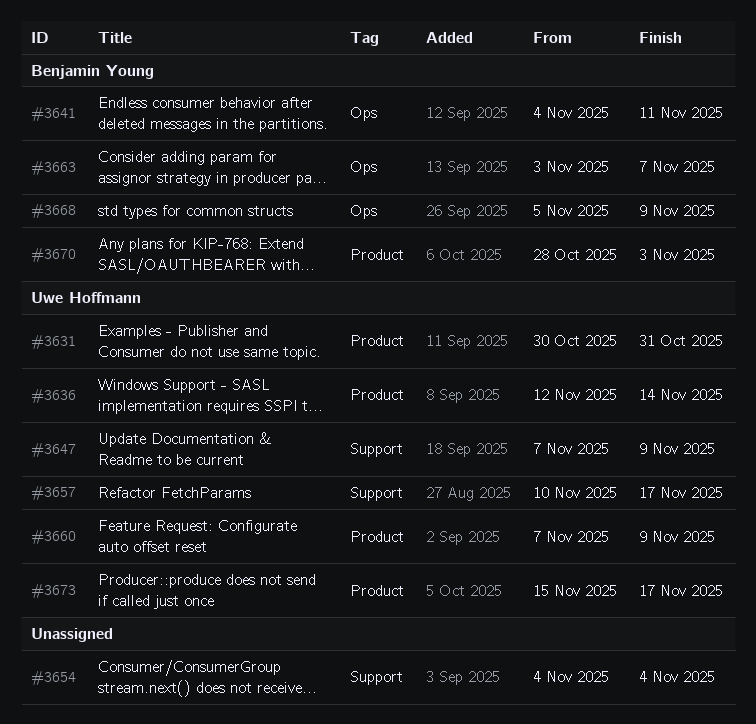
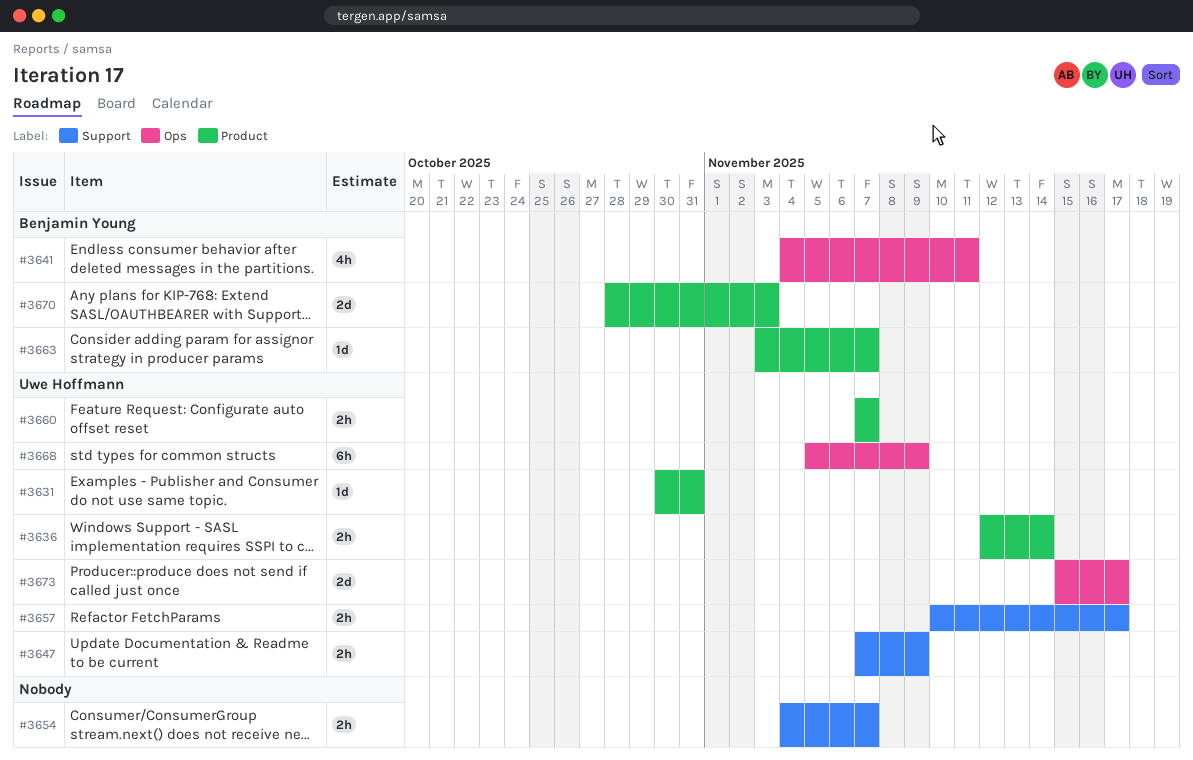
#3654, due: Nov 4 -> Nov 7
#3660, due: Nov 9 -> Nov 7
#3663, label: Ops -> Product
#3668, owner: Benjamin Young -> Uwe Hoffmann
#3673, label: Product -> Ops

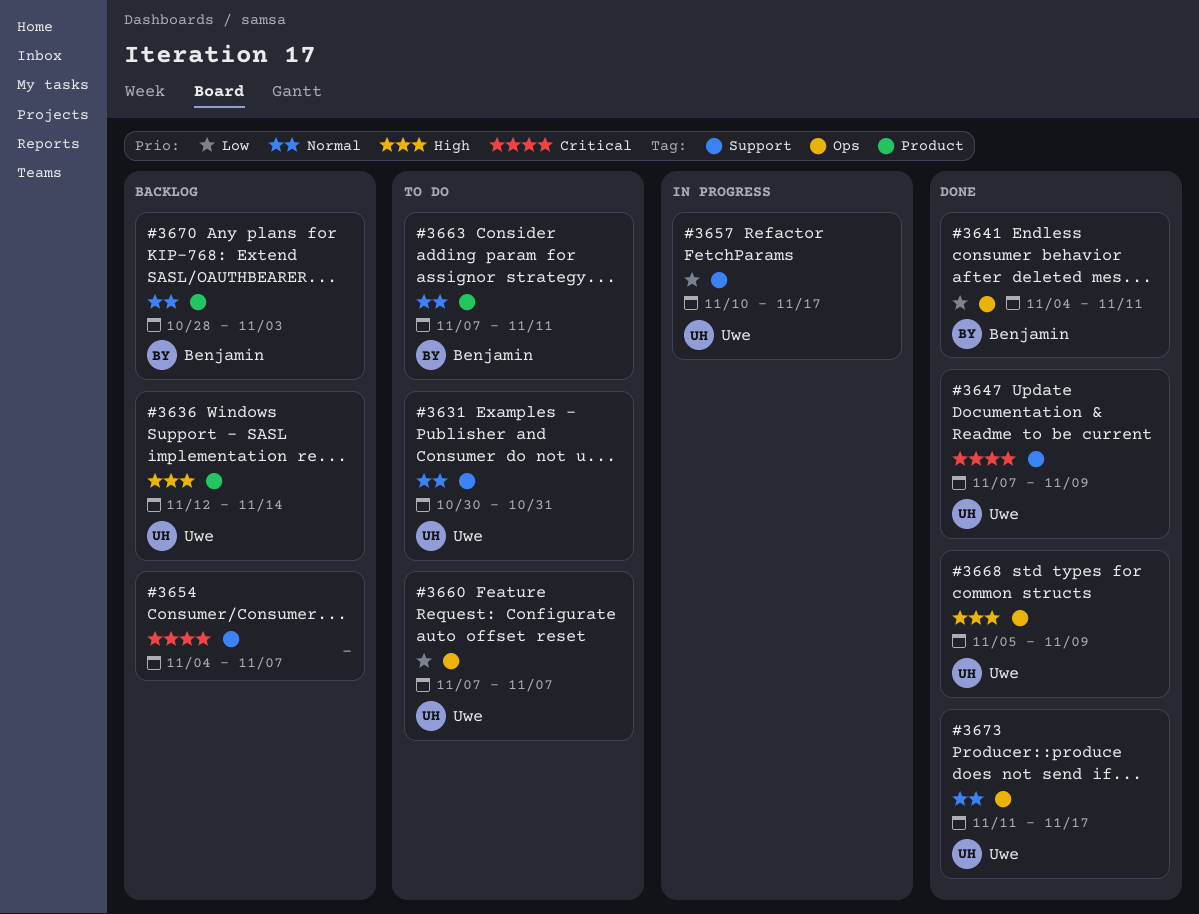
#3631, label: Product -> Support
#3660, label: Product -> Ops
#3663, start: Nov 3 -> Nov 7
#3663, due: Nov 7 -> Nov 11
#3673, start: Nov 15 -> Nov 11

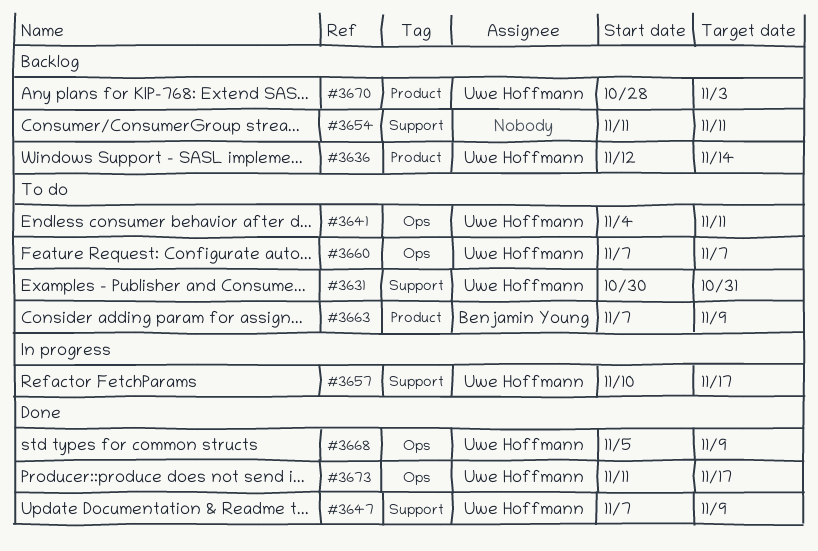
#3641, status: Done -> To do
#3641, owner: Benjamin Young -> Uwe Hoffmann
#3654, start: Nov 4 -> Nov 11
#3654, due: Nov 7 -> Nov 11
#3663, due: Nov 11 -> Nov 9
#3670, owner: Benjamin Young -> Uwe Hoffmann

